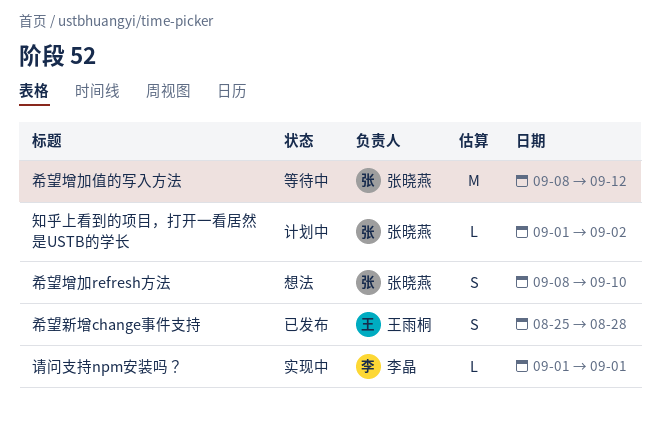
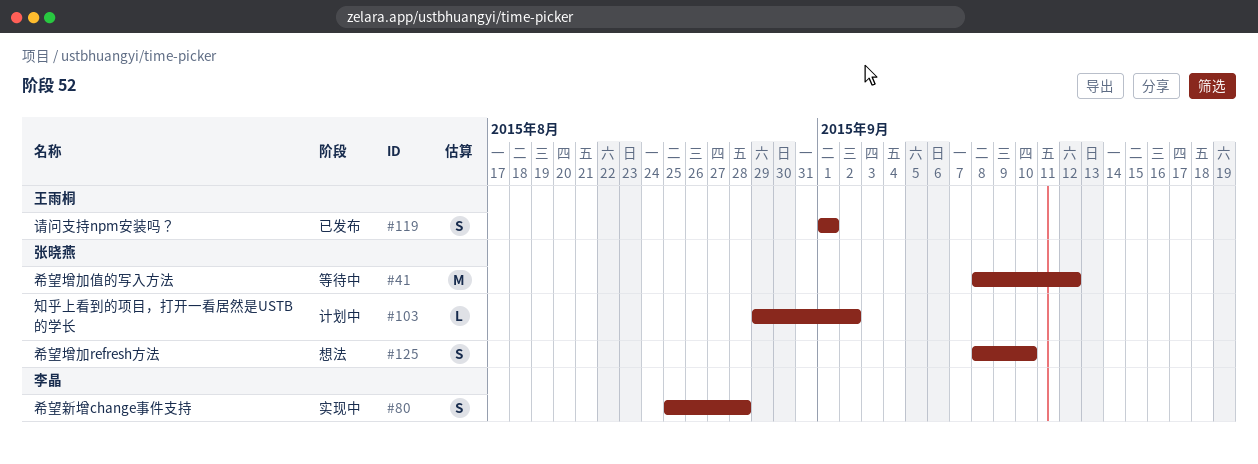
希望新增change事件支持, status: 已发布 -> 实现中
希望新增change事件支持, owner: 王雨桐 -> 李晶
知乎上看到的项目，打开一看居然是USTB的学长, start: Sep 1 -> Aug 29
请问支持npm安装吗？, status: 实现中 -> 已发布
请问支持npm安装吗？, owner: 李晶 -> 王雨桐
请问支持npm安装吗？, estimate: L -> S

